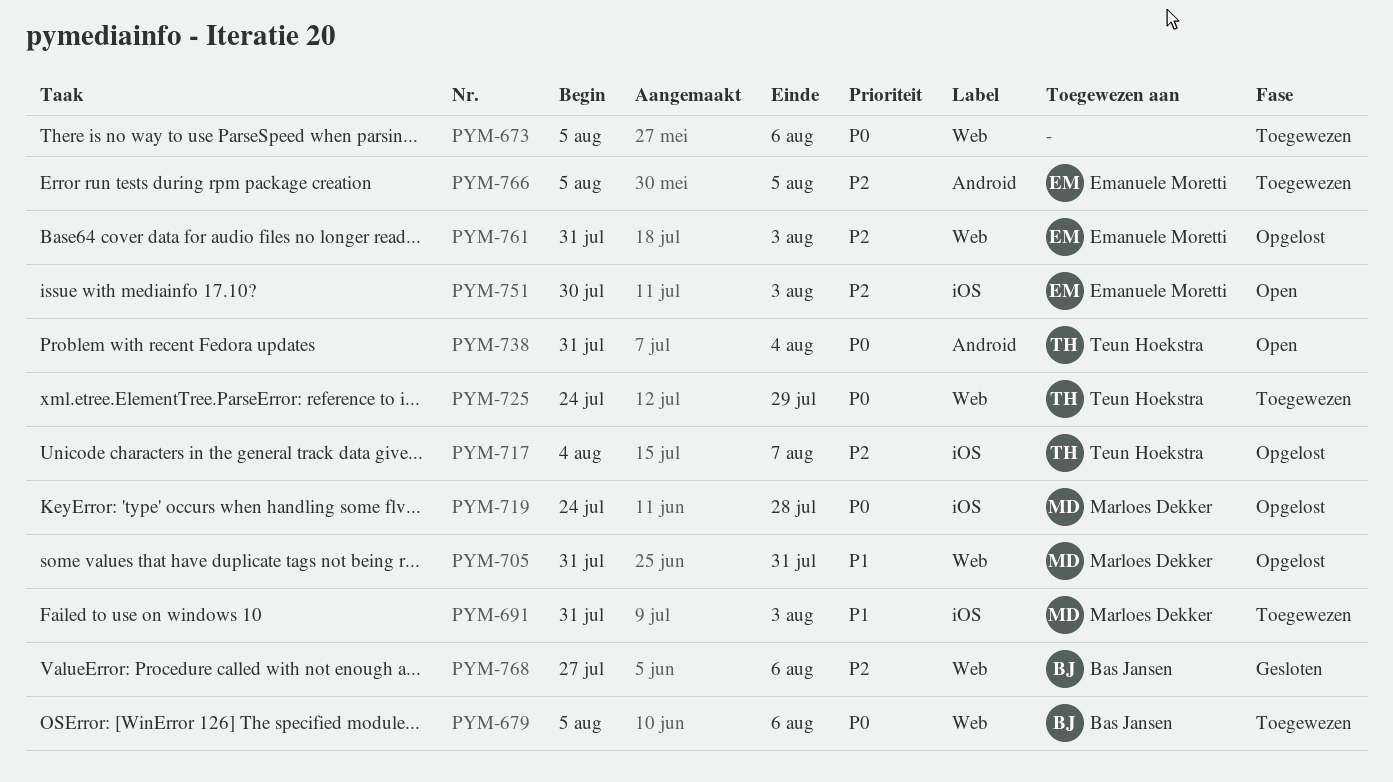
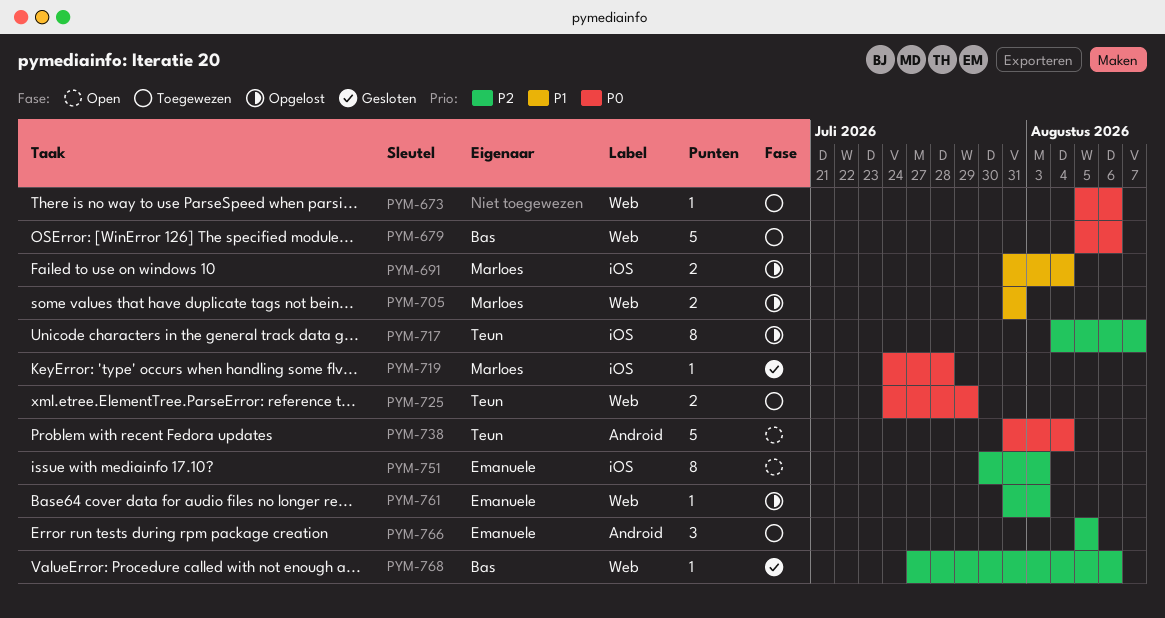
PYM-691, status: Toegewezen -> Opgelost
PYM-691, due: Aug 3 -> Aug 4
PYM-719, status: Opgelost -> Gesloten

